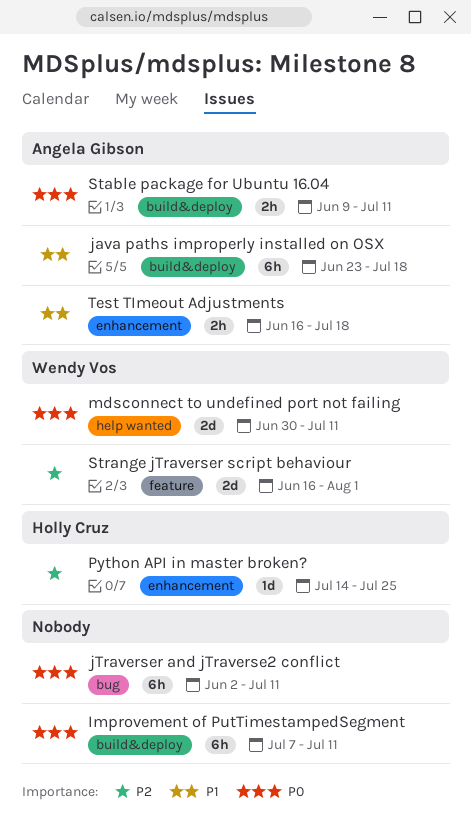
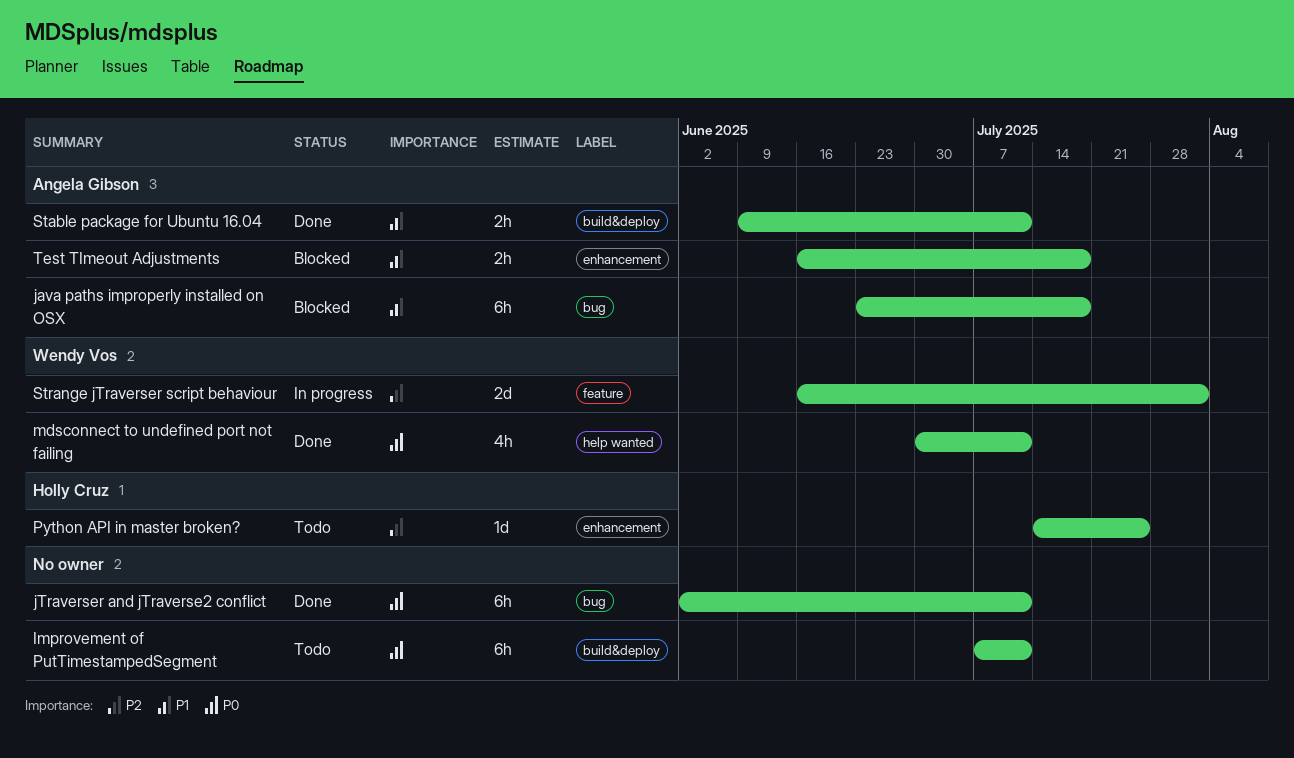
java paths improperly installed on OSX, label: build&deploy -> bug
mdsconnect to undefined port not failing, estimate: 2d -> 4h
Stable package for Ubuntu 16.04, priority: P0 -> P1

